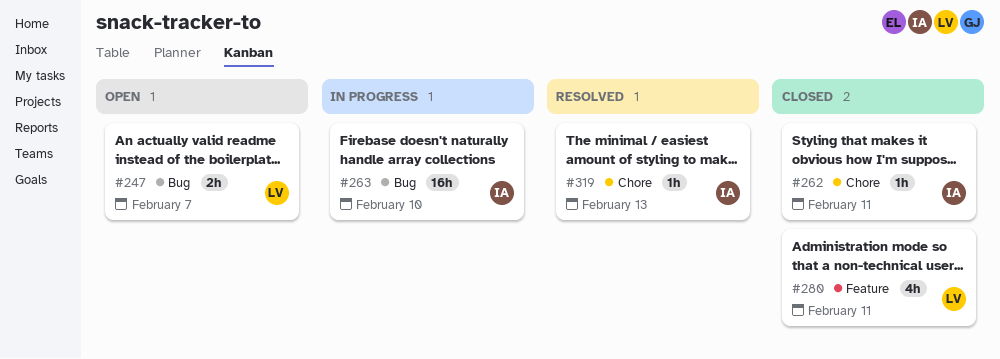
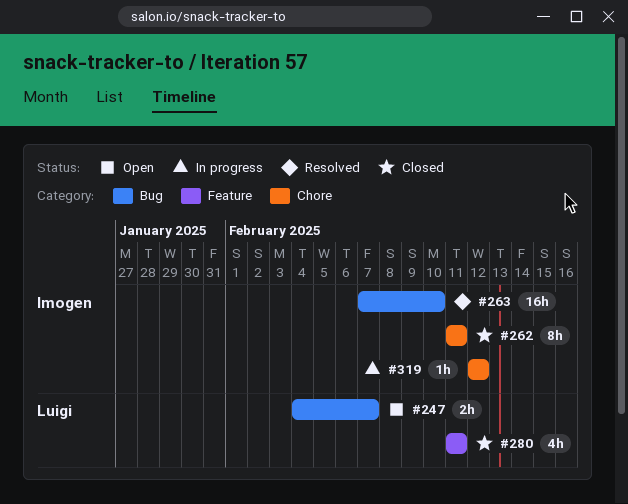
#262, estimate: 1h -> 8h
#263, status: In progress -> Resolved
#319, status: Resolved -> In progress
#319, due: Feb 13 -> Feb 12

